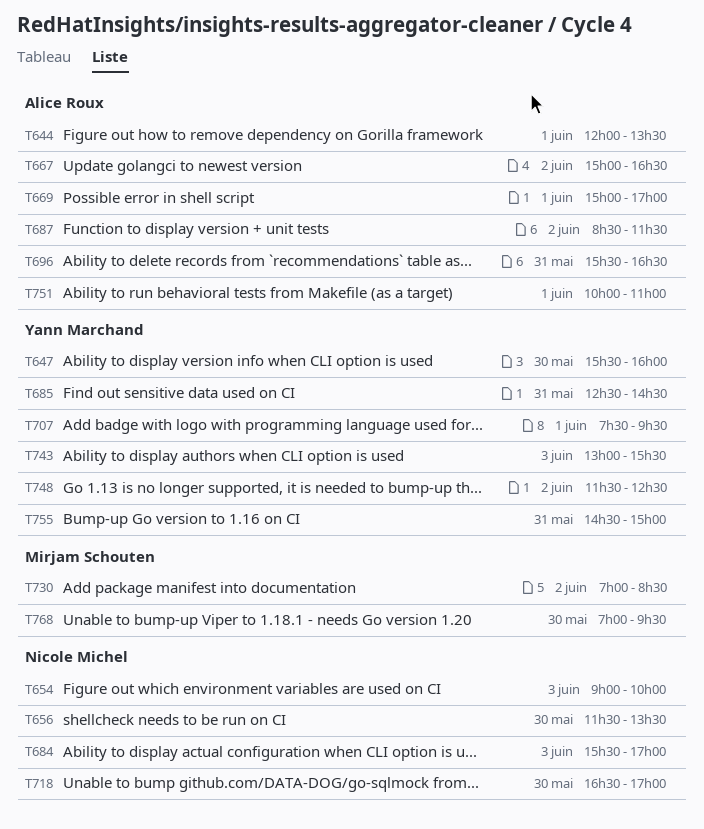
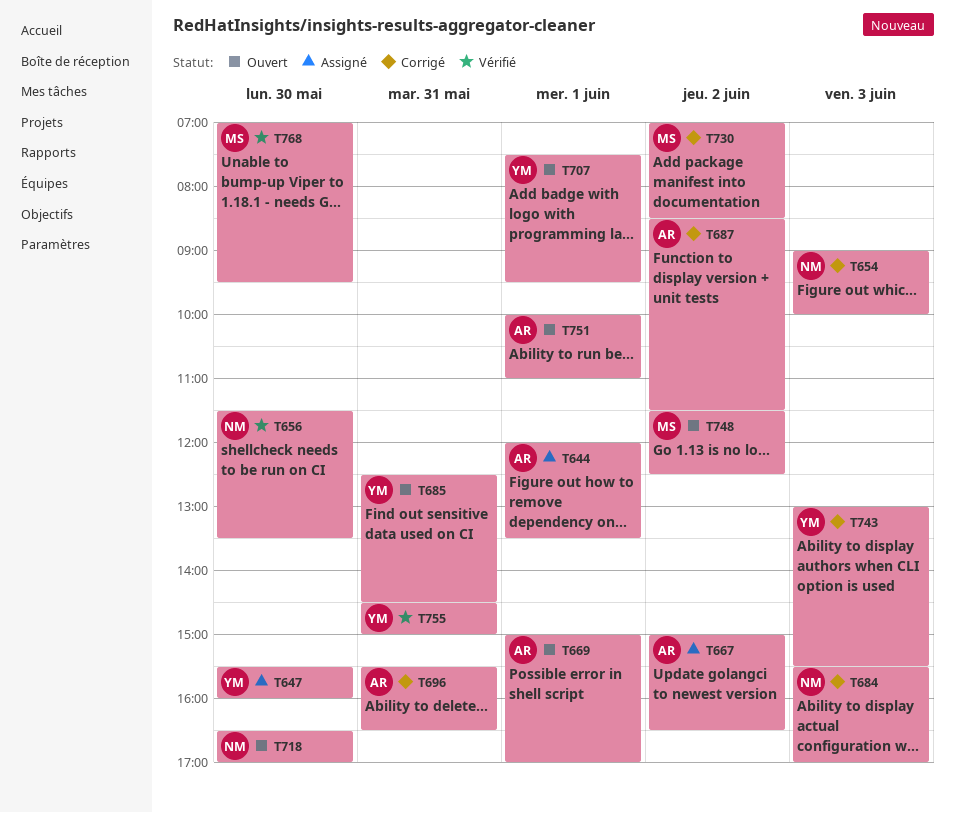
T748, owner: Yann Marchand -> Mirjam Schouten

